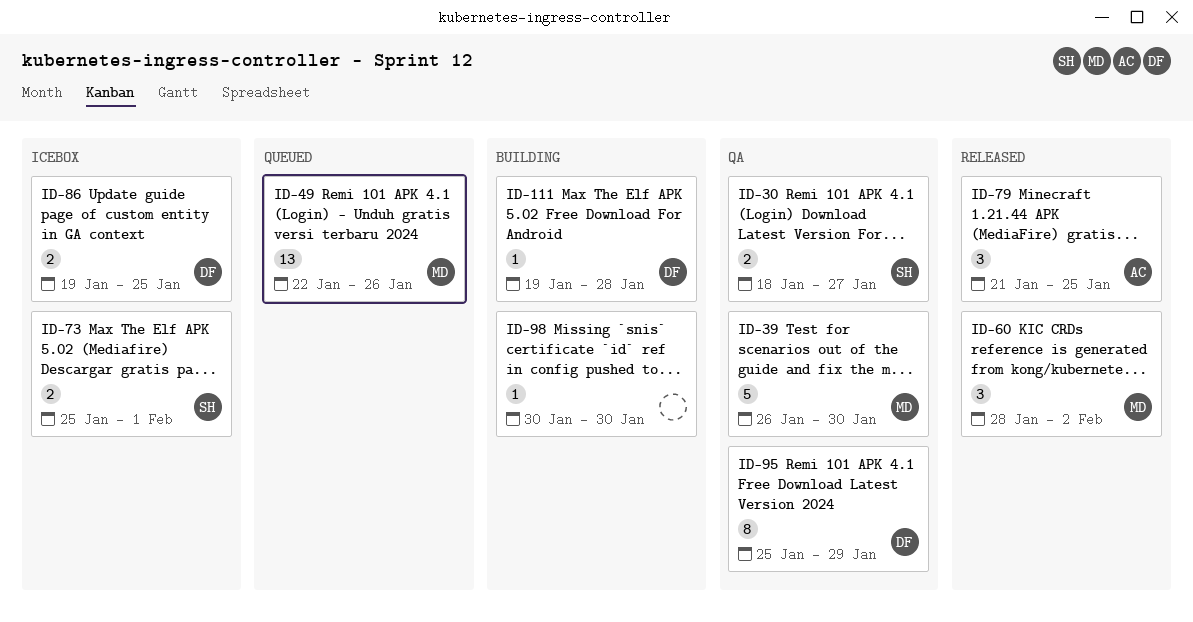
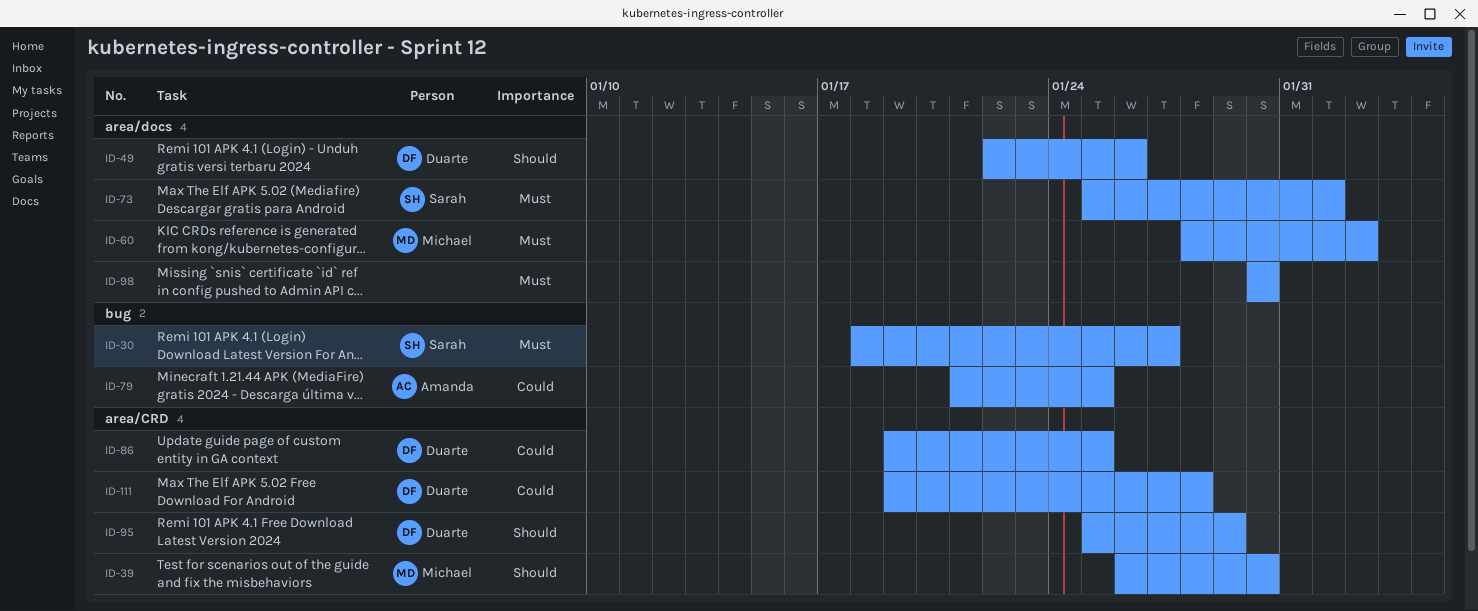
ID-49, owner: Michael -> Duarte

